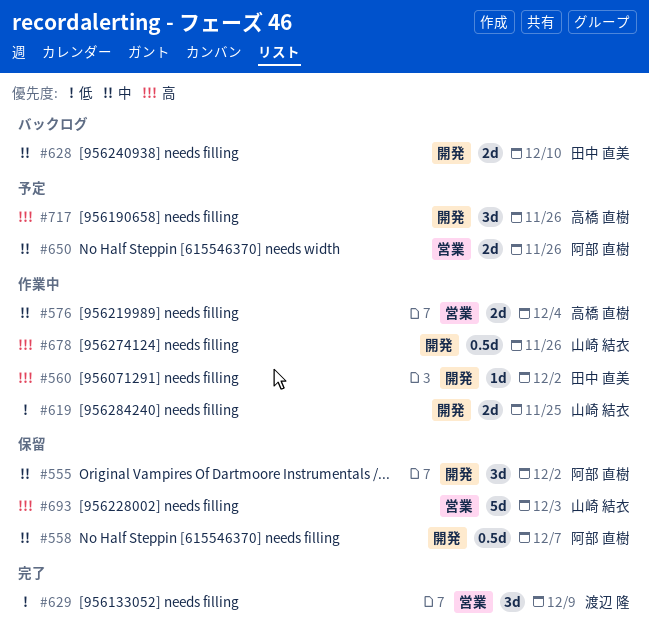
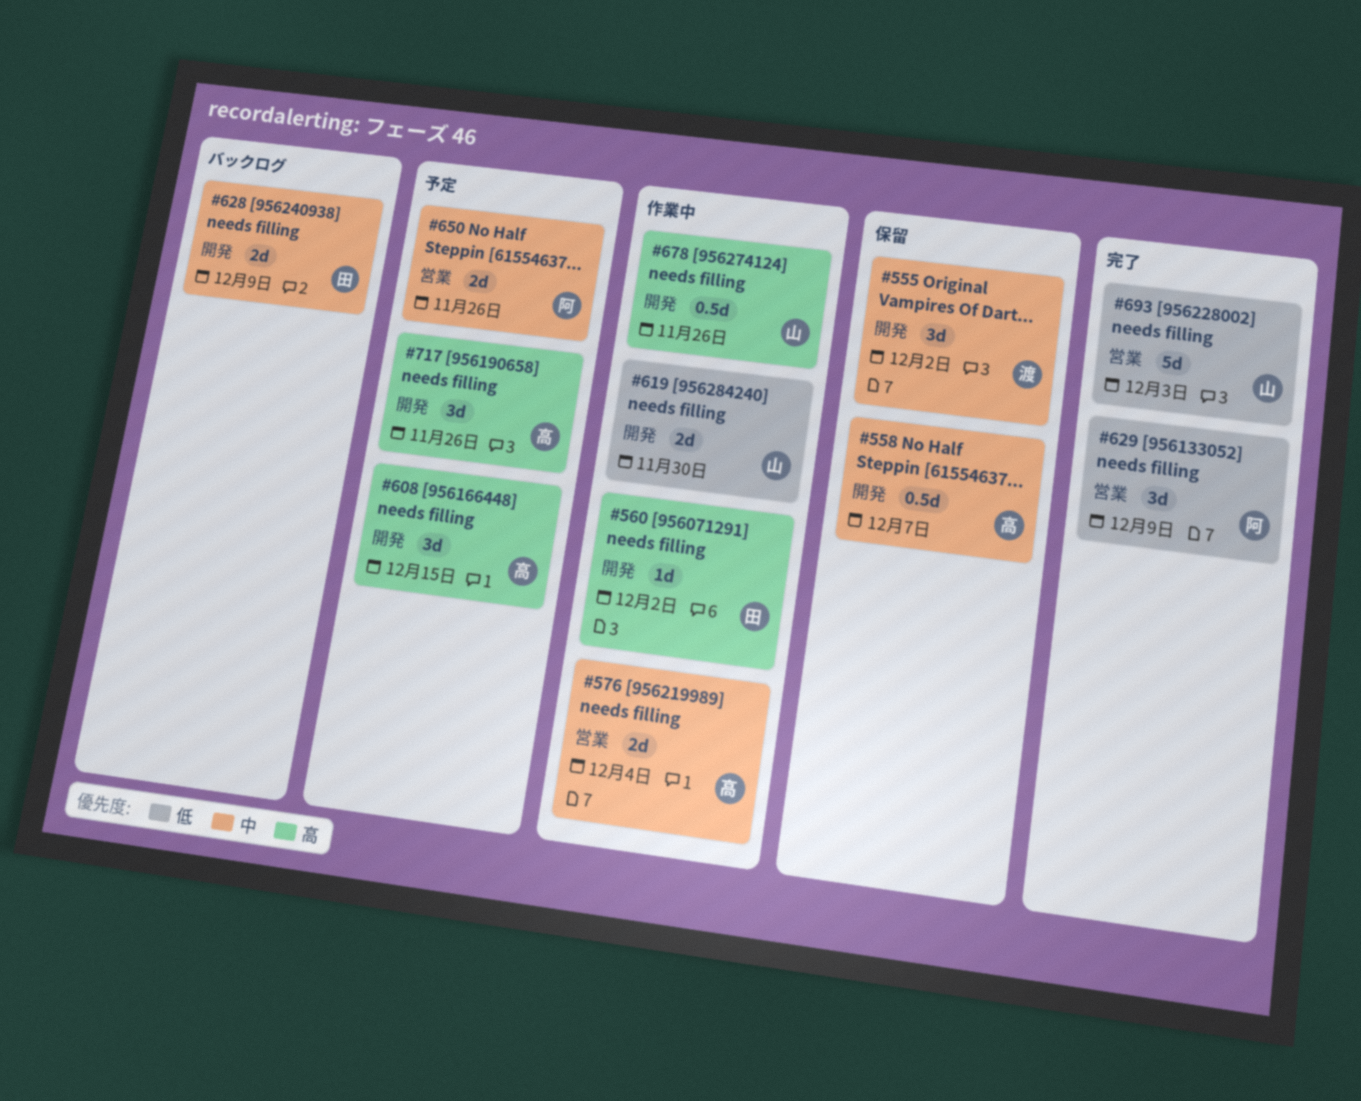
#555, owner: 阿部 直樹 -> 渡辺 隆
#558, owner: 阿部 直樹 -> 高橋 直樹
#608: none -> present
#619, due: Nov 25 -> Nov 30
#628, due: Dec 10 -> Dec 9
#629, owner: 渡辺 隆 -> 阿部 直樹
#693, status: 保留 -> 完了
#693, priority: 高 -> 低

